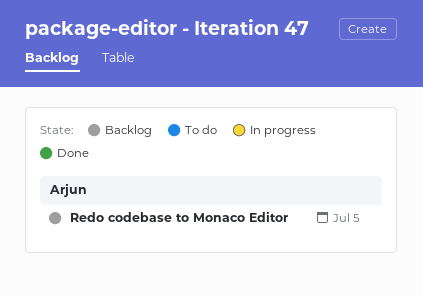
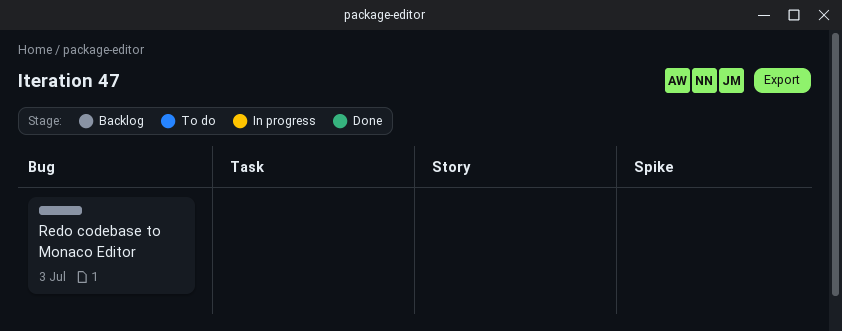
Redo codebase to Monaco Editor, due: Jul 5 -> Jul 3

